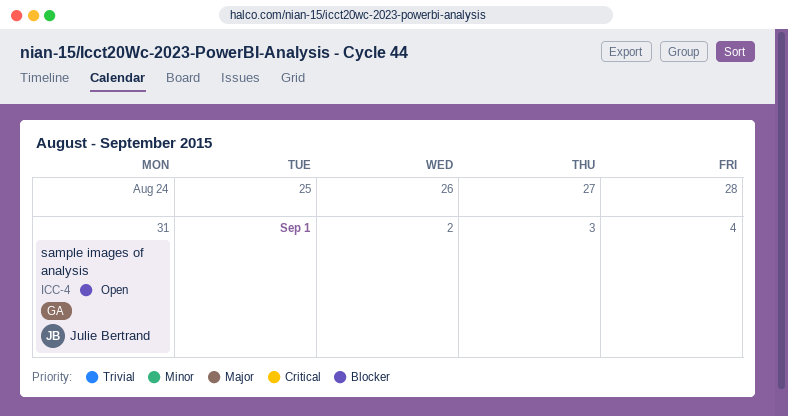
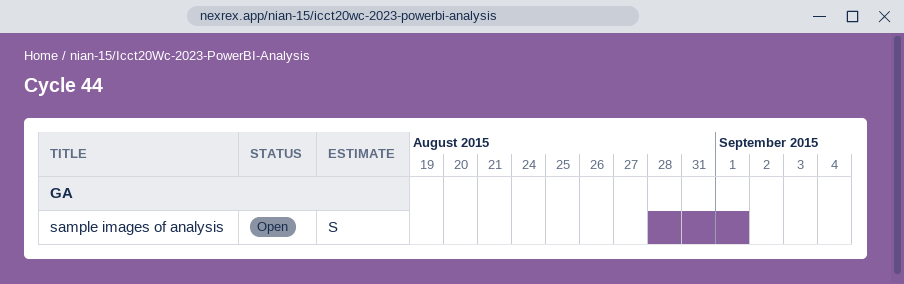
sample images of analysis, due: Aug 31 -> Sep 1

